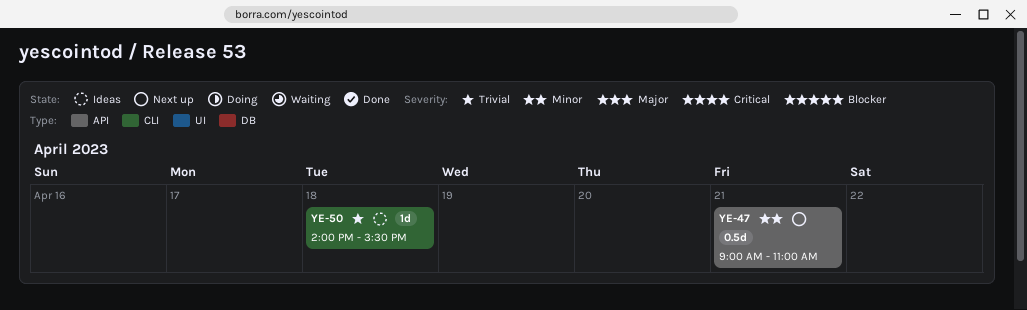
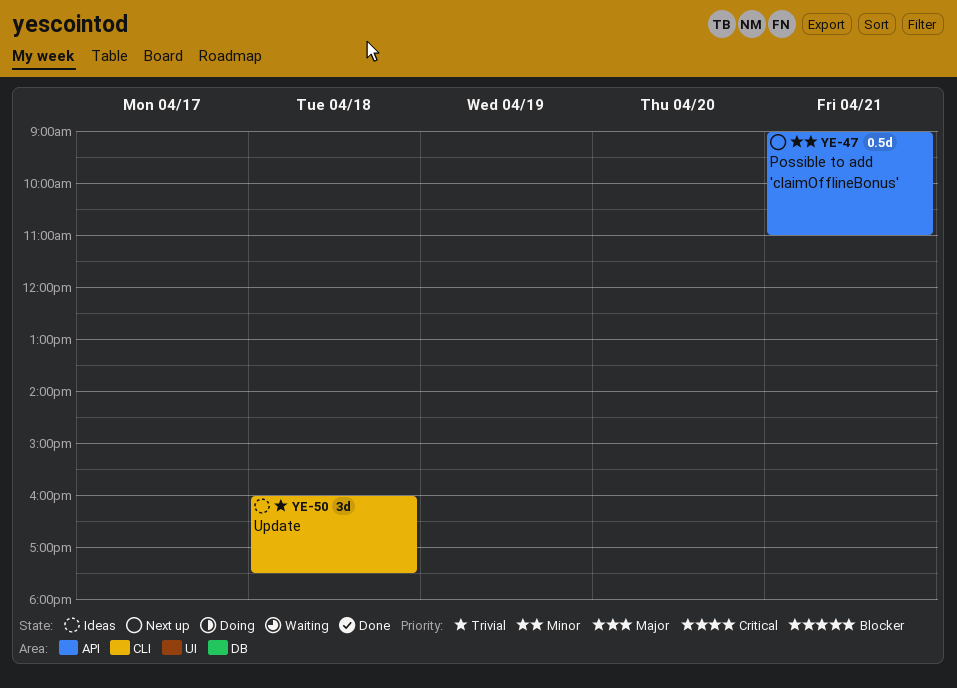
YE-50, estimate: 1d -> 3d
YE-50, begins: 14:00 -> 16:00
YE-50, ends: 15:30 -> 17:30

